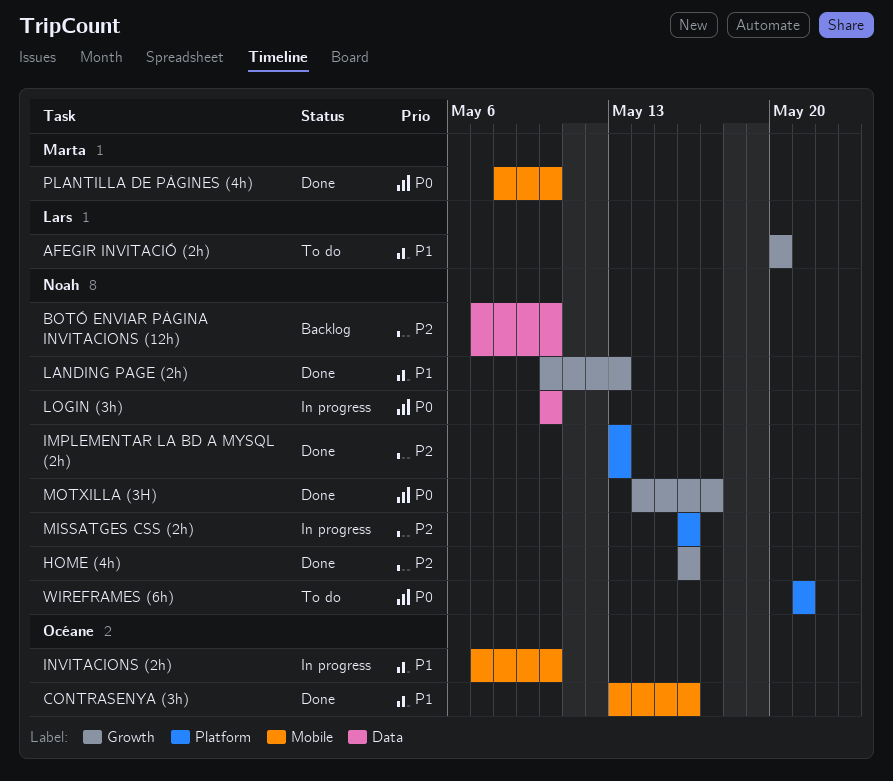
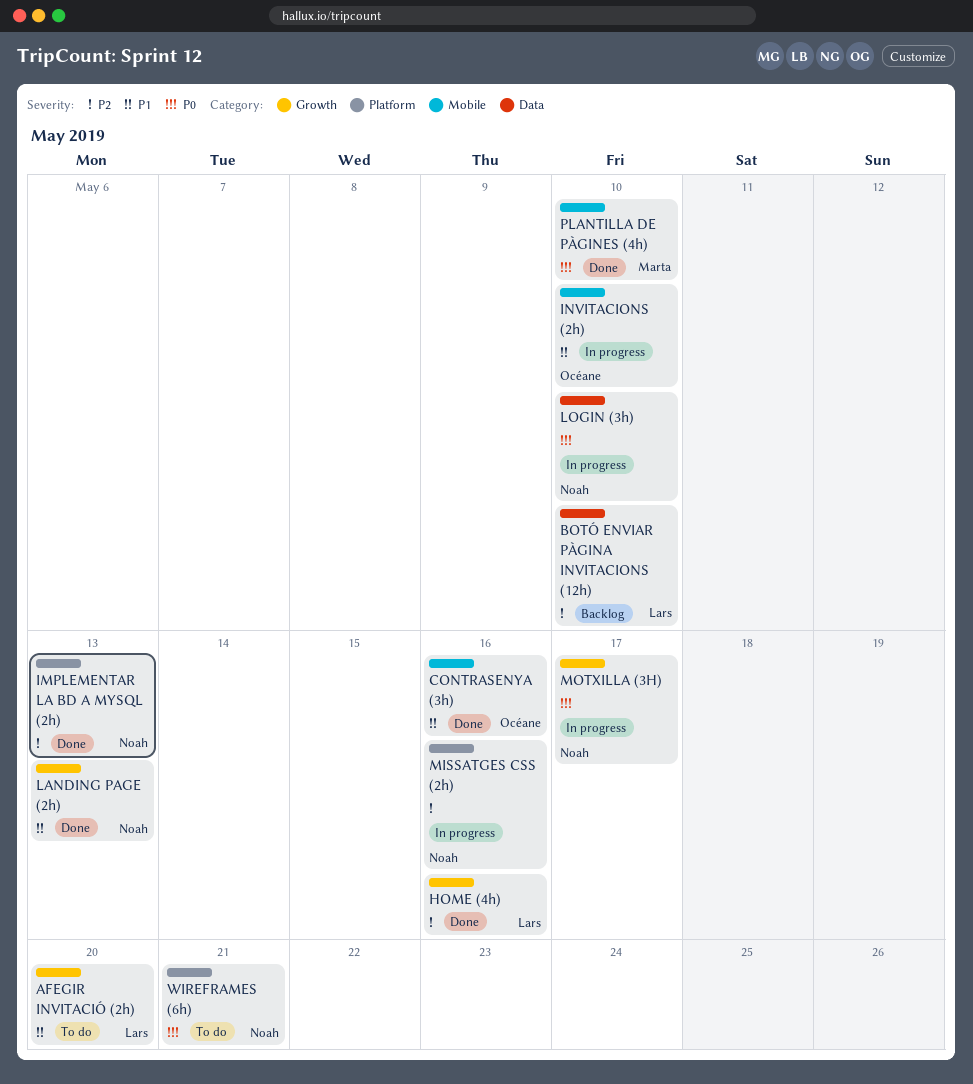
BOTÓ ENVIAR PÀGINA INVITACIONS (12h), owner: Noah -> Lars
HOME (4h), owner: Noah -> Lars
MOTXILLA (3H), status: Done -> In progress

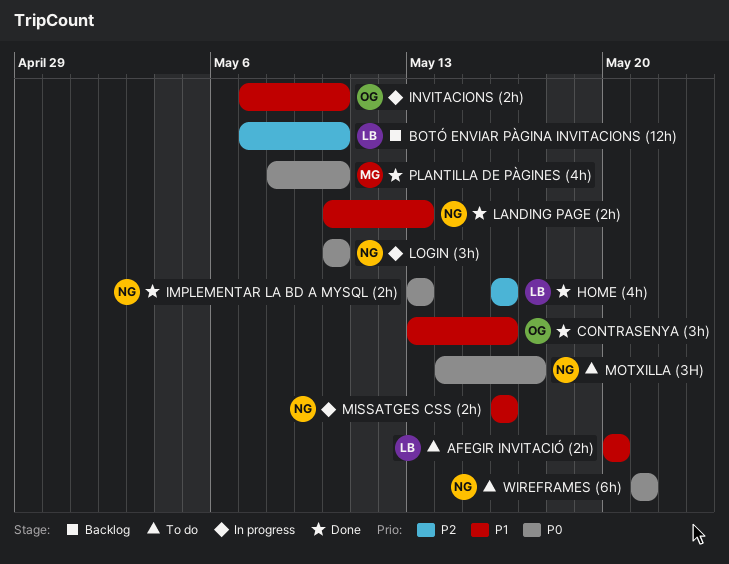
IMPLEMENTAR LA BD A MYSQL (2h), priority: P2 -> P0
MISSATGES CSS (2h), priority: P2 -> P1
MOTXILLA (3H), status: In progress -> To do

